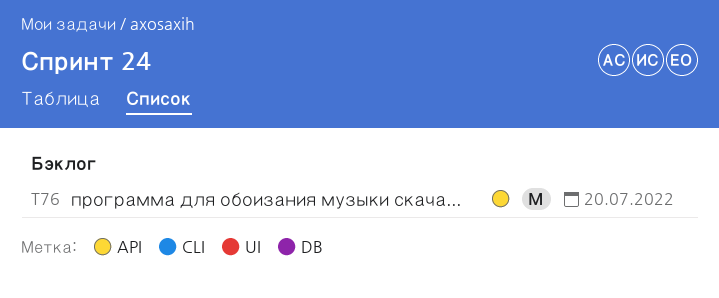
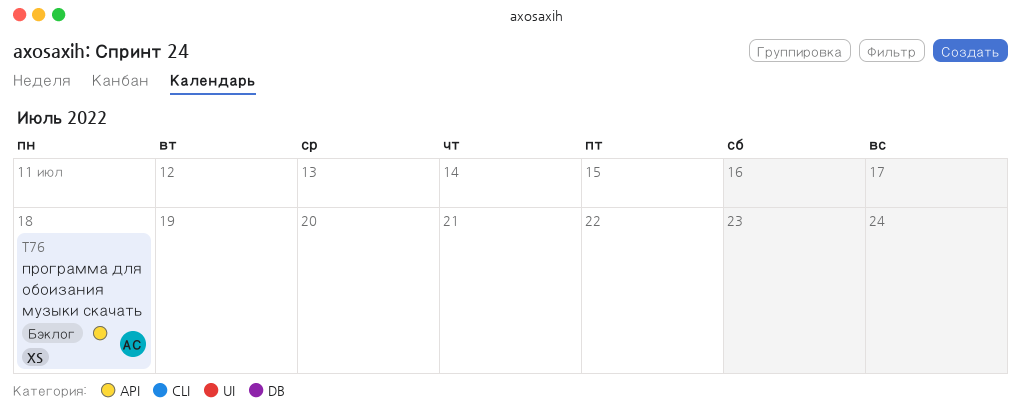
T76, estimate: M -> XS
T76, due: Jul 20 -> Jul 18

